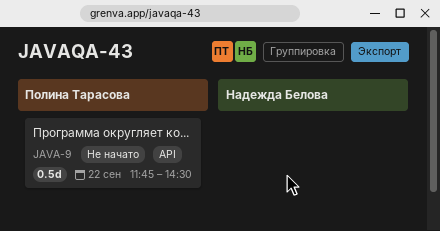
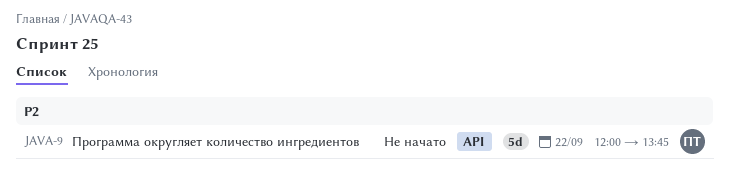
JAVA-9, estimate: 0.5d -> 5d
JAVA-9, begins: 11:45 -> 12:00
JAVA-9, ends: 14:30 -> 13:45

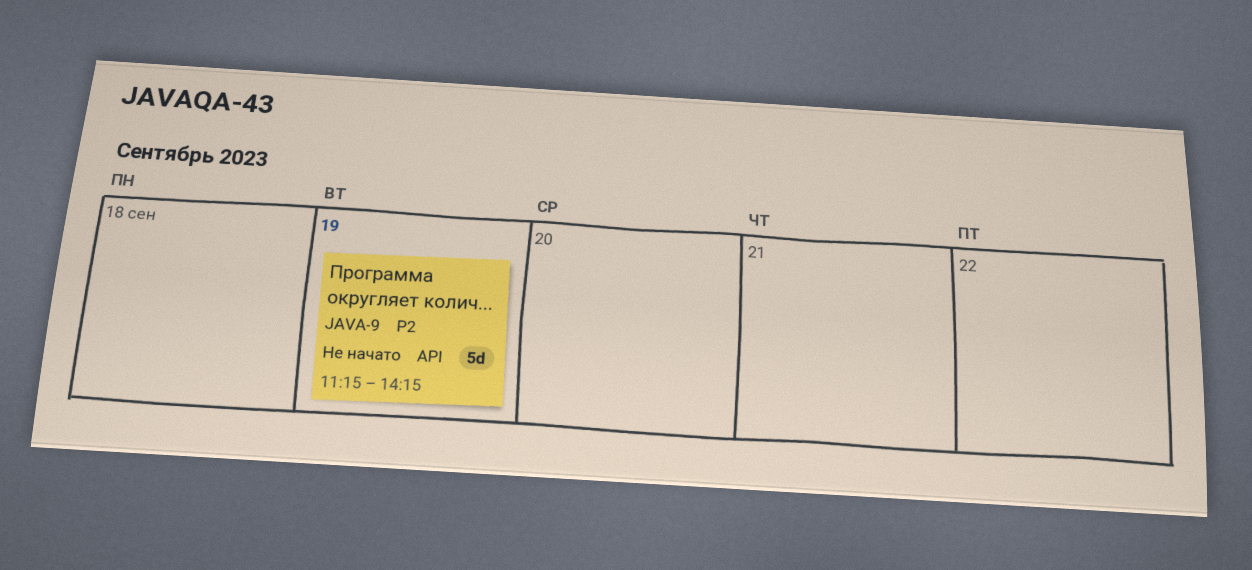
JAVA-9, day: Sep 22 -> Sep 19
JAVA-9, begins: 12:00 -> 11:15
JAVA-9, ends: 13:45 -> 14:15

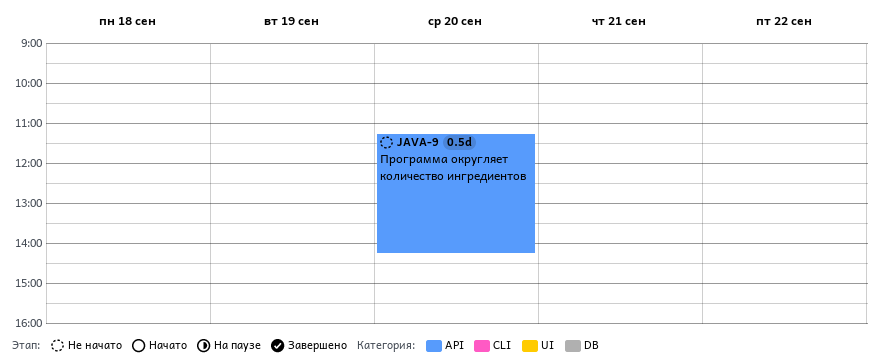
JAVA-9, estimate: 5d -> 0.5d
JAVA-9, day: Sep 19 -> Sep 20

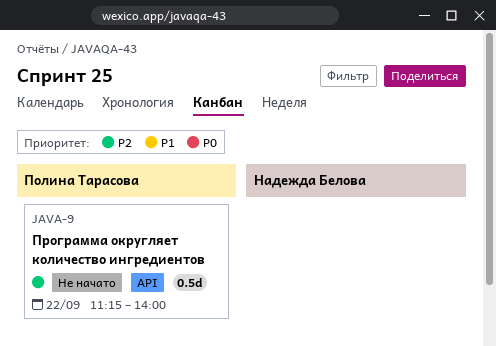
JAVA-9, day: Sep 20 -> Sep 22
JAVA-9, ends: 14:15 -> 14:00

